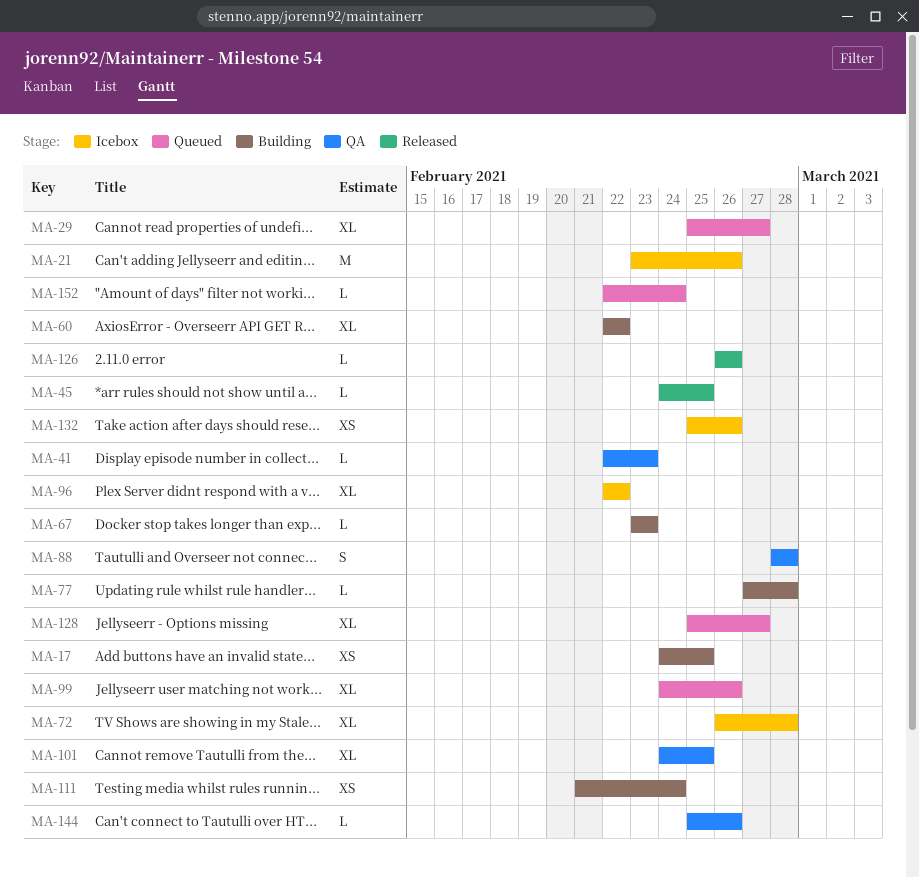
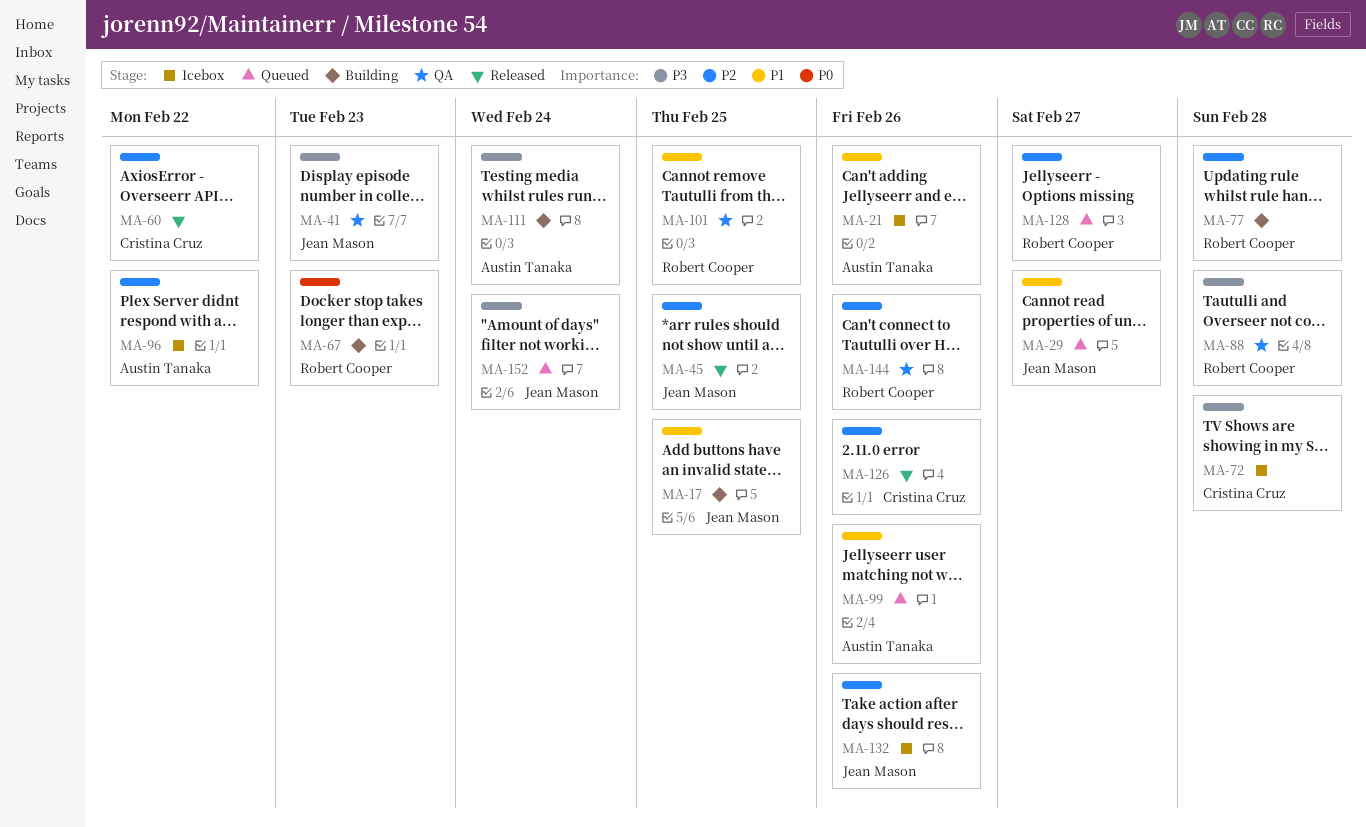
MA-60, status: Building -> Released

